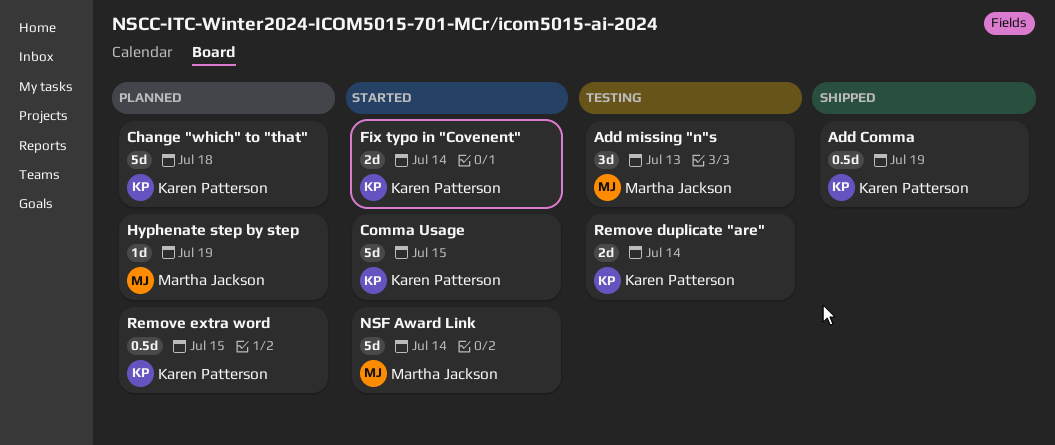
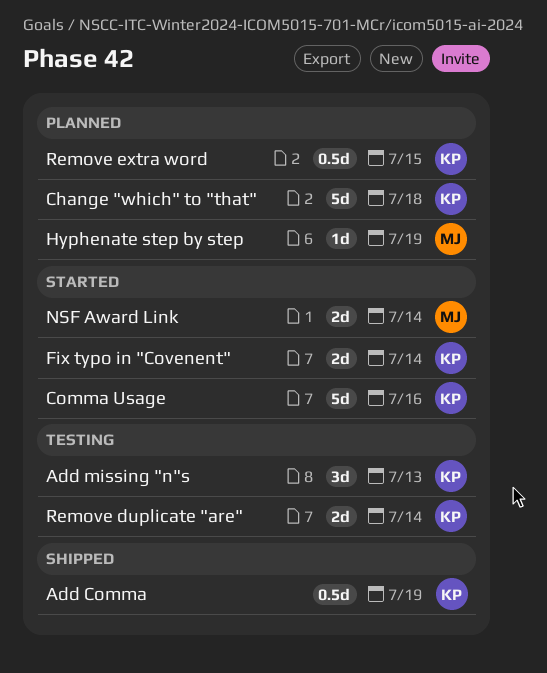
Add missing "n"s, owner: Martha Jackson -> Karen Patterson
Comma Usage, due: Jul 15 -> Jul 16
NSF Award Link, estimate: 5d -> 2d

